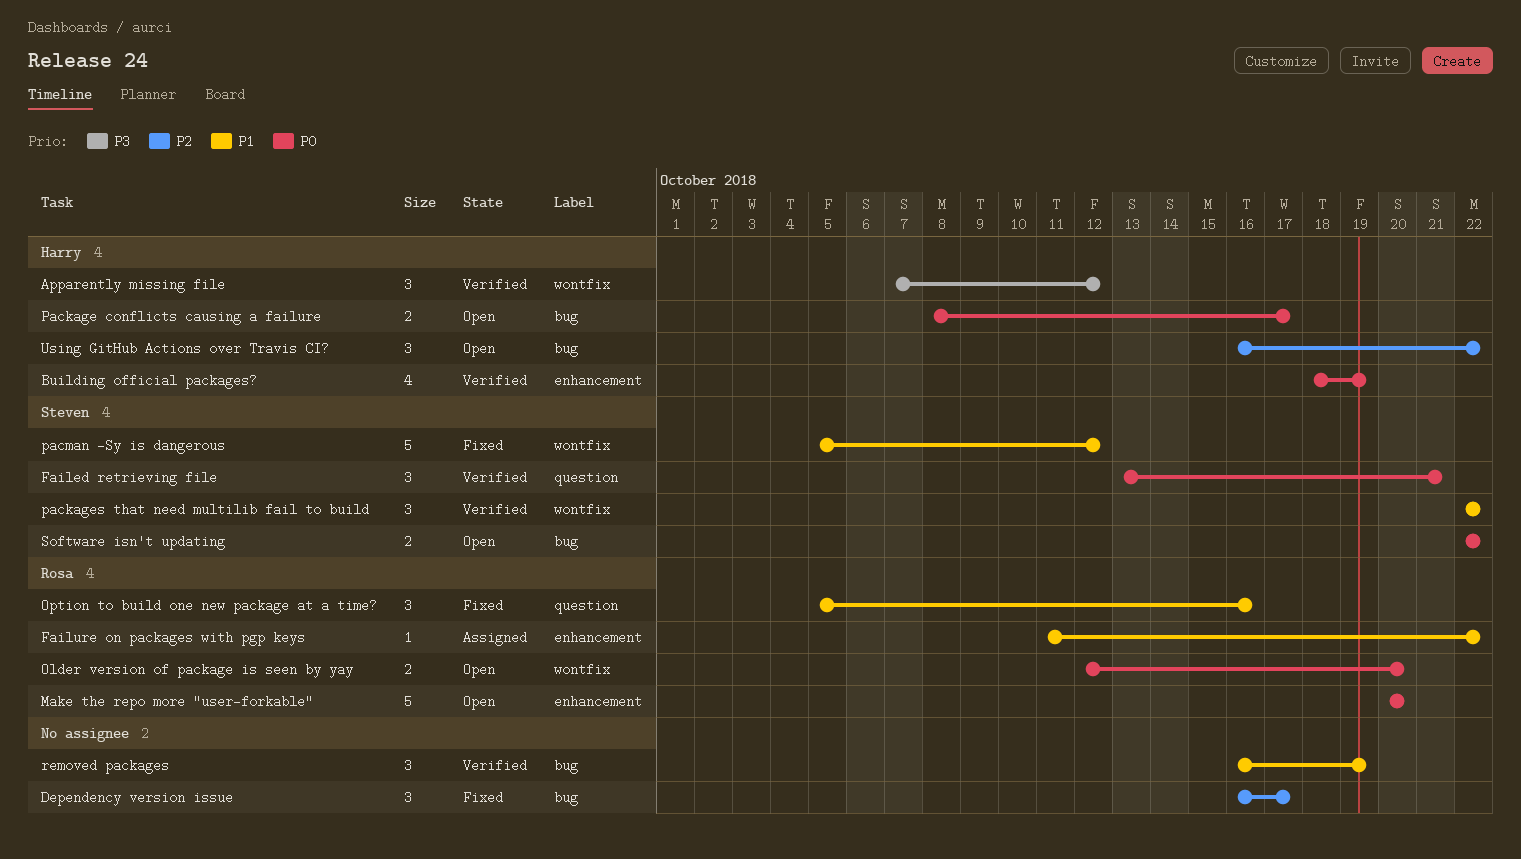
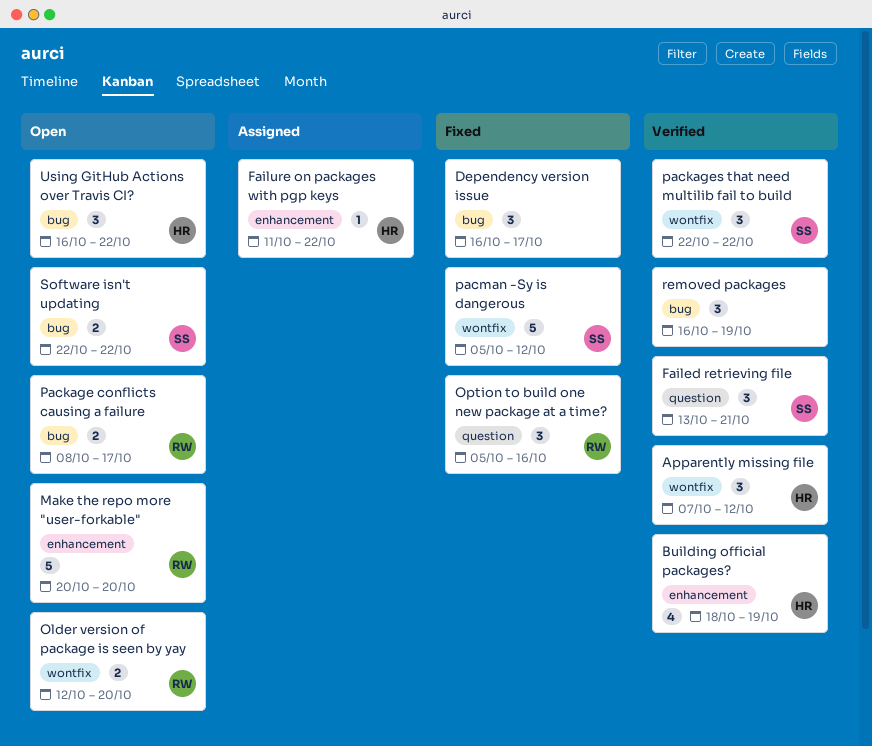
Failure on packages with pgp keys, owner: Rosa -> Harry
Package conflicts causing a failure, owner: Harry -> Rosa

